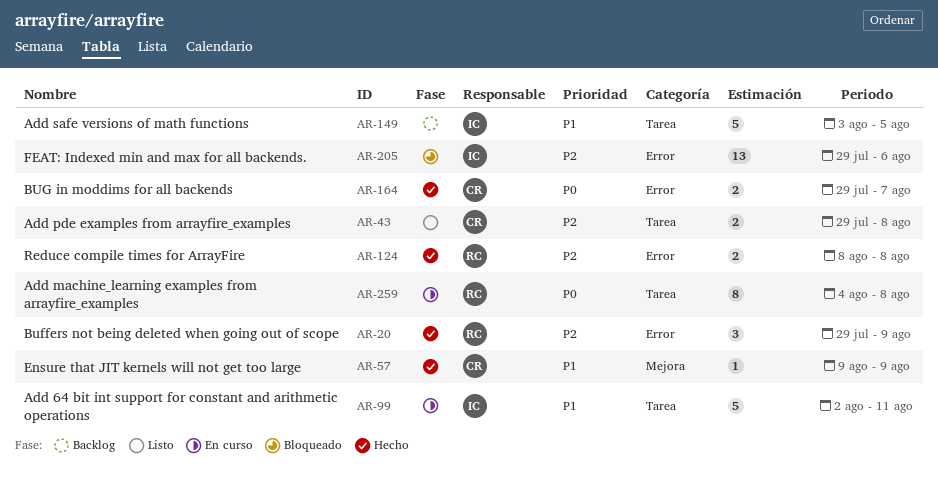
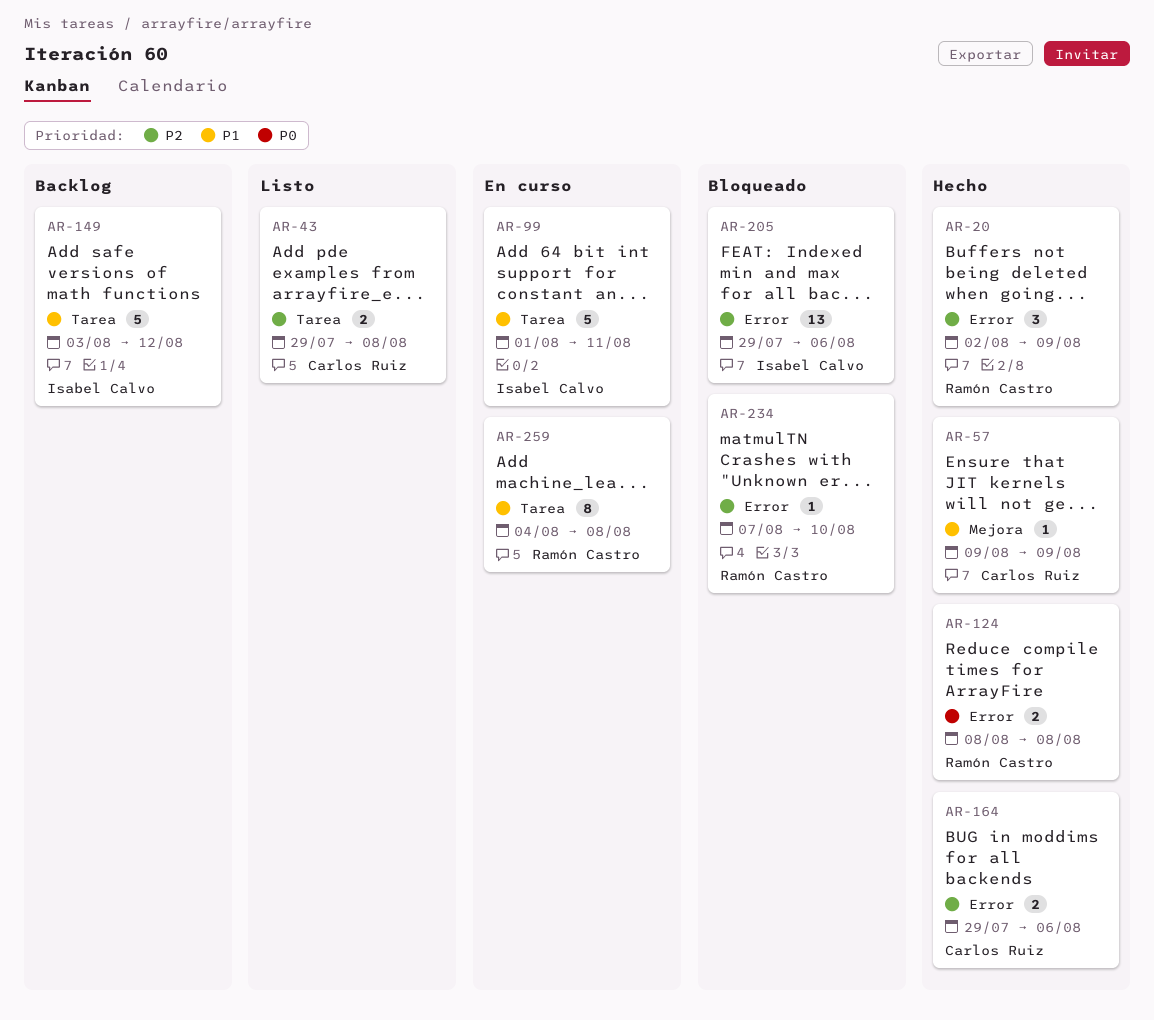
AR-20, start: Jul 29 -> Aug 2
AR-99, start: Aug 2 -> Aug 1
AR-124, priority: P2 -> P0
AR-149, due: Aug 5 -> Aug 12
AR-164, priority: P0 -> P2
AR-164, due: Aug 7 -> Aug 6
AR-234: none -> present
AR-259, priority: P0 -> P1

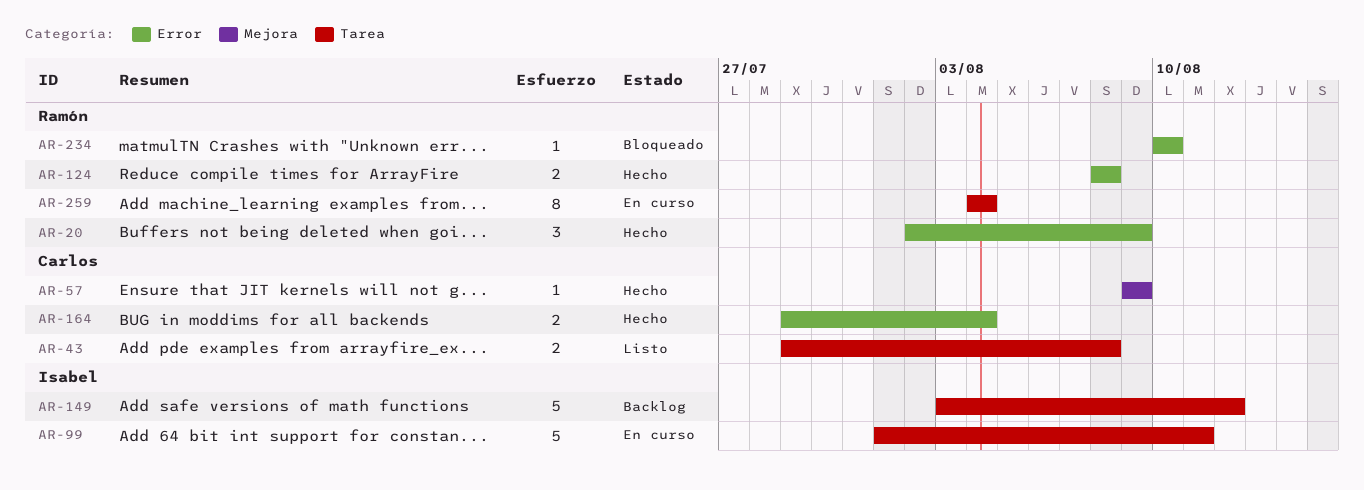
AR-164, due: Aug 6 -> Aug 4
AR-205: present -> none
AR-234, start: Aug 7 -> Aug 10
AR-259, due: Aug 8 -> Aug 4

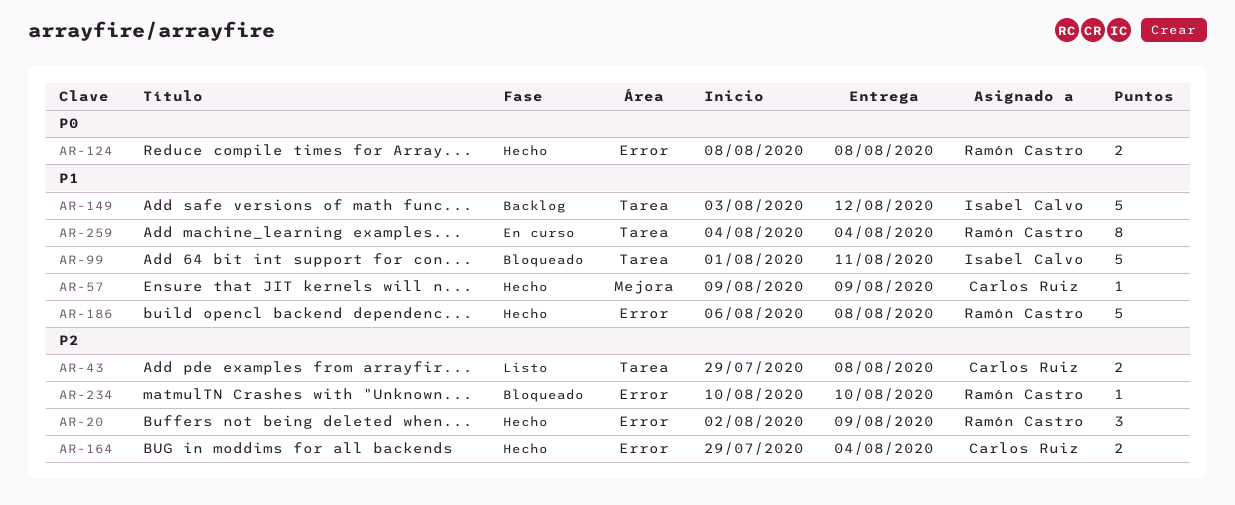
AR-99, status: En curso -> Bloqueado
AR-186: none -> present

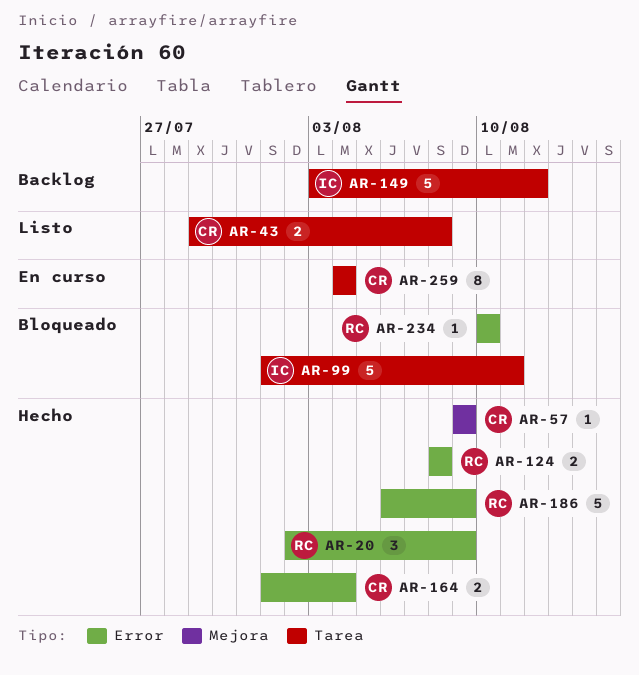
AR-164, start: Jul 29 -> Aug 1
AR-186, due: Aug 8 -> Aug 9
AR-259, owner: Ramón Castro -> Carlos Ruiz

